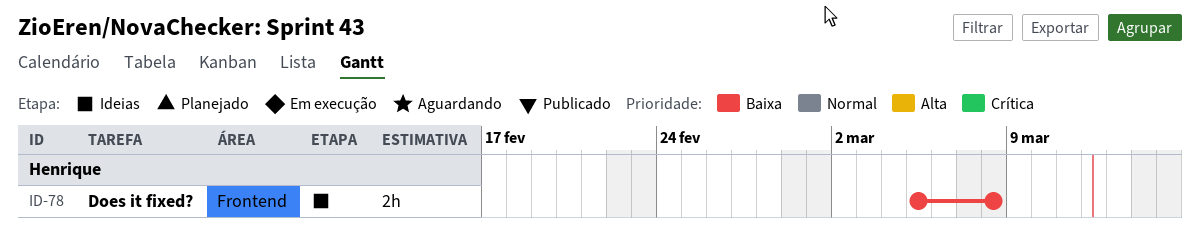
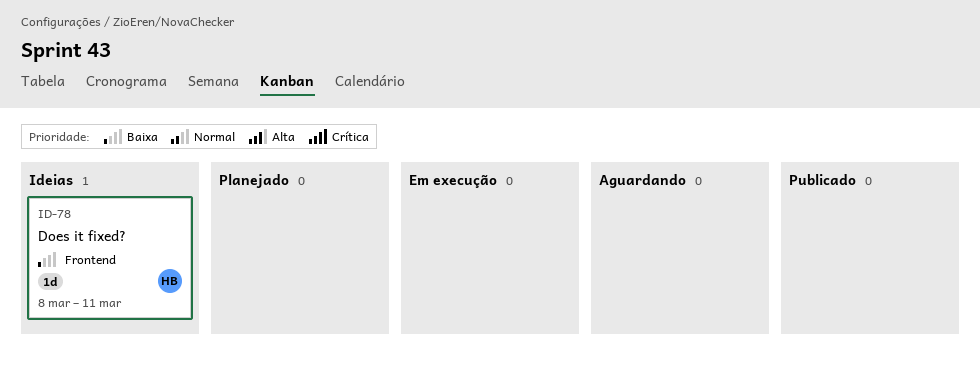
ID-78, estimate: 2h -> 1d
ID-78, start: Mar 5 -> Mar 8
ID-78, due: Mar 8 -> Mar 11

